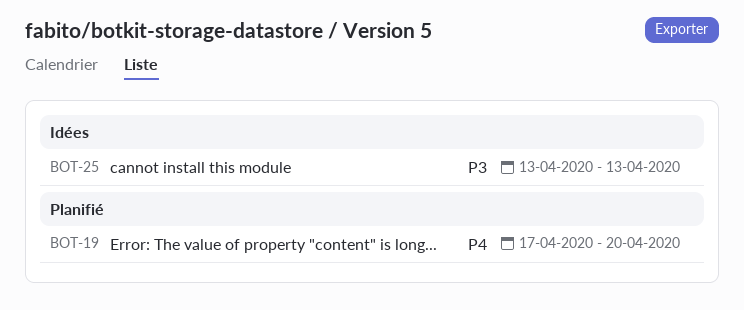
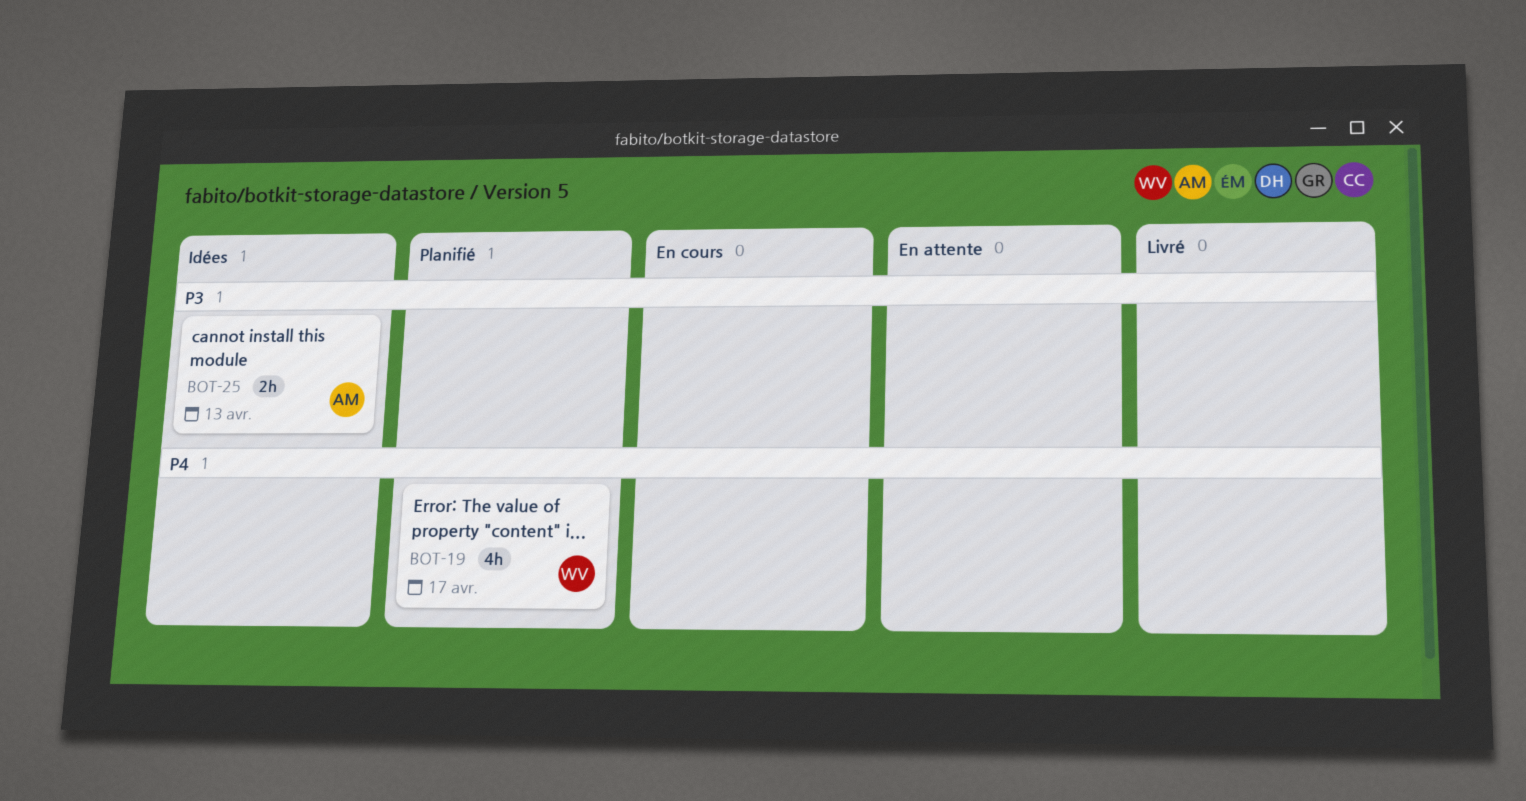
BOT-19, due: Apr 20 -> Apr 17

